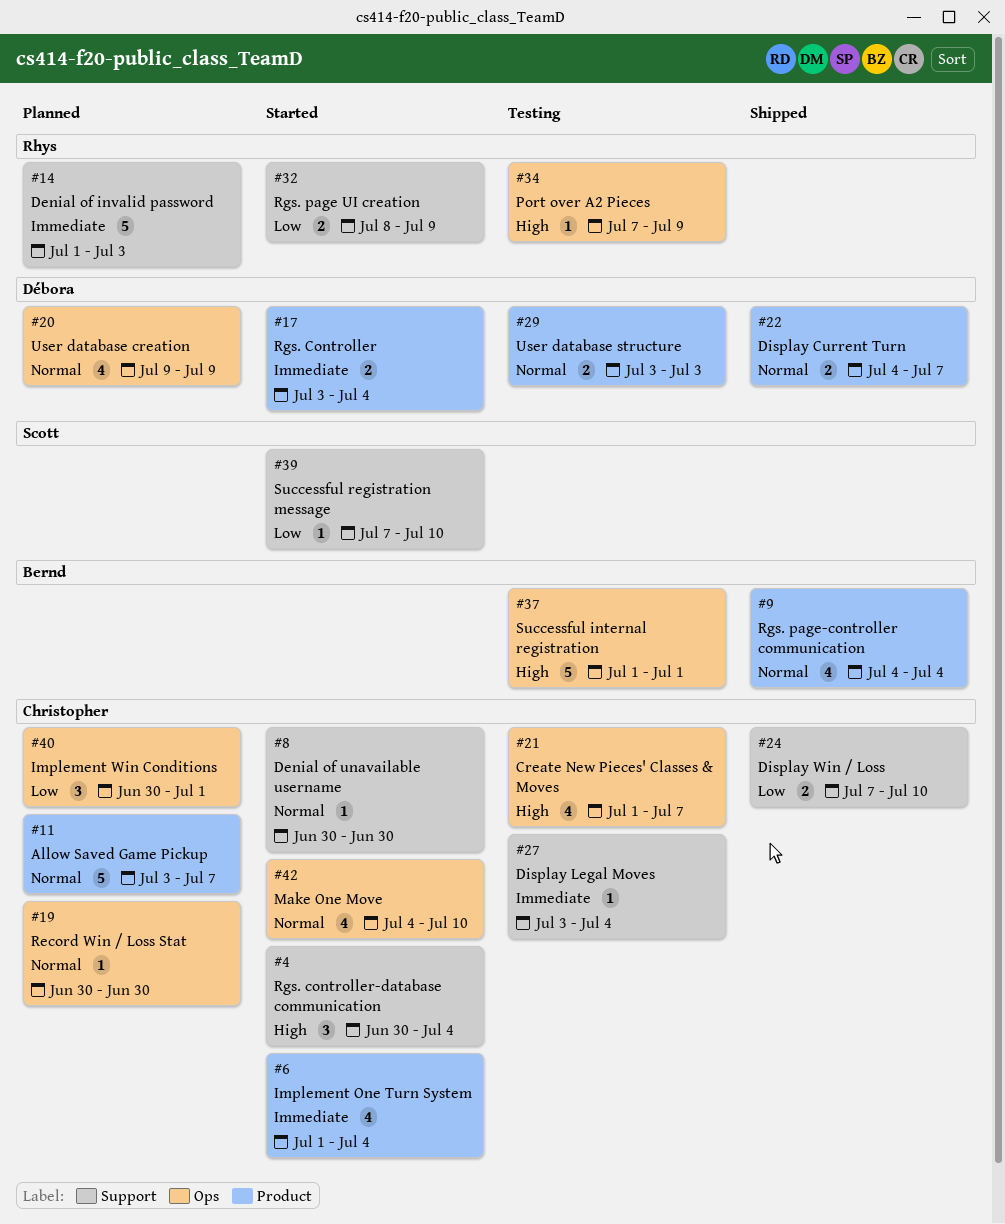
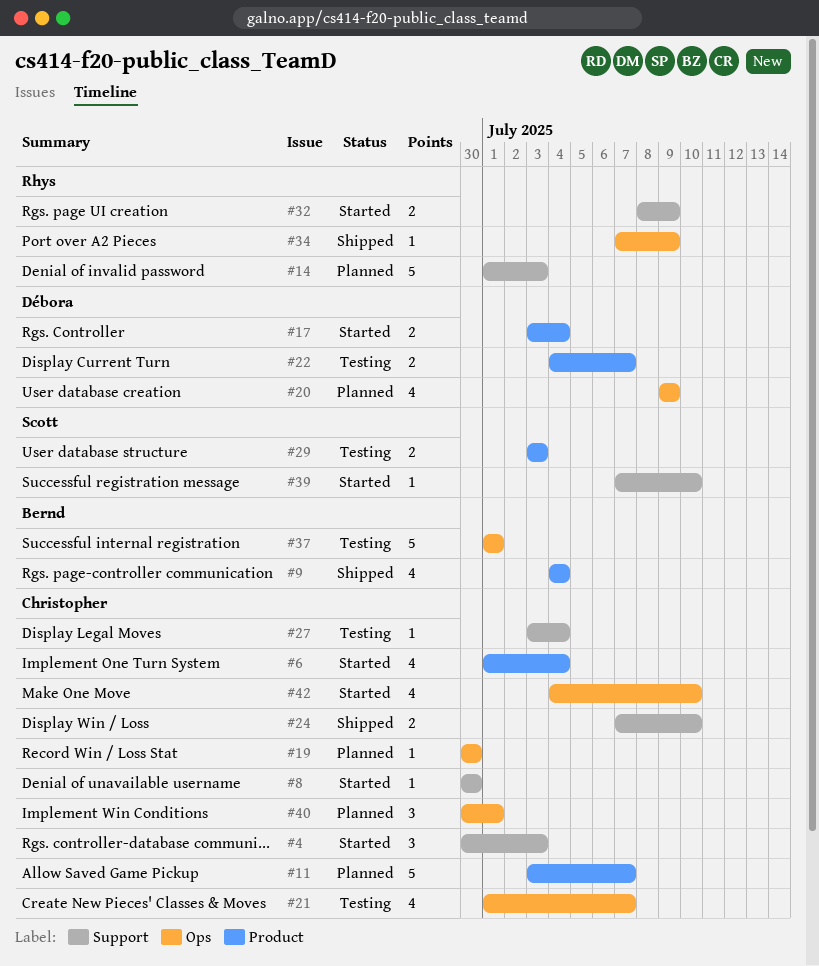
#4, due: Jul 4 -> Jul 3
#22, status: Shipped -> Testing
#29, owner: Débora -> Scott
#34, status: Testing -> Shipped

